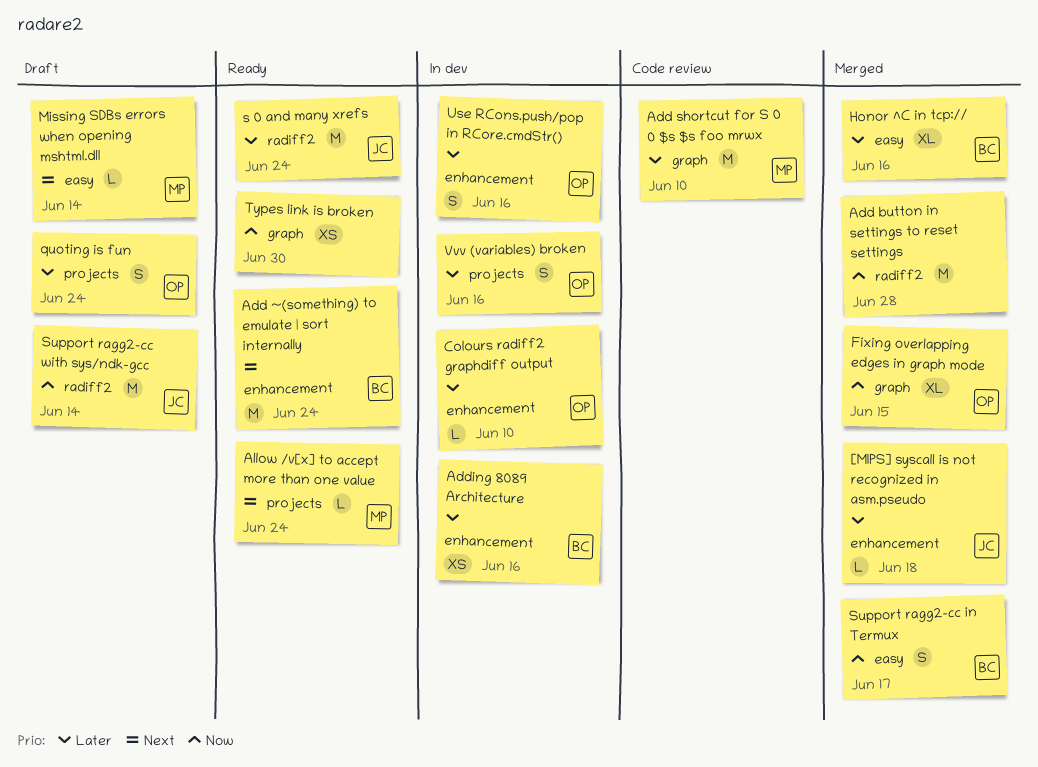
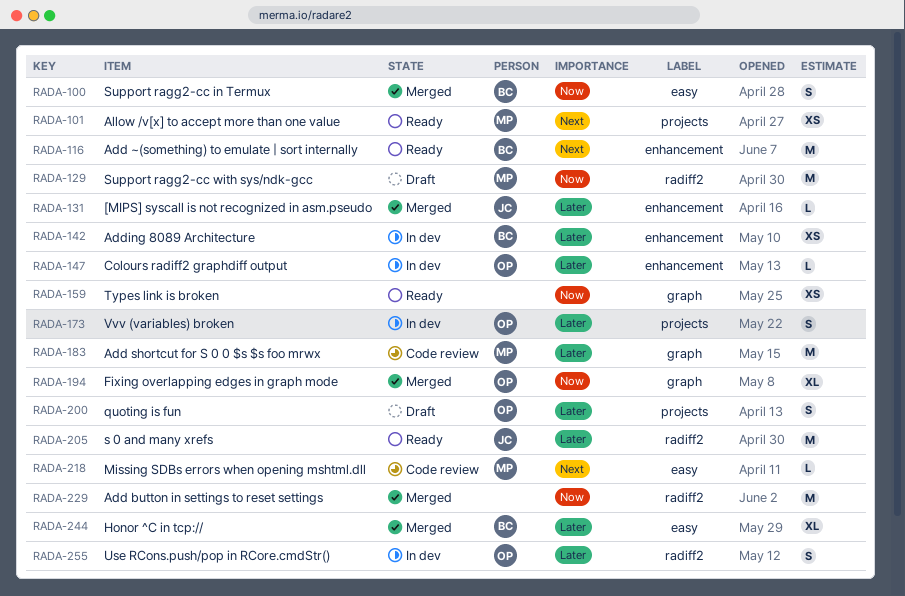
Allow /v[x] to accept more than one value, estimate: L -> XS
Missing SDBs errors when opening mshtml.dll, status: Draft -> Code review
Support ragg2-cc with sys/ndk-gcc, owner: JC -> MP
Use RCons.push/pop in RCore.cmdStr(), label: enhancement -> radiff2

